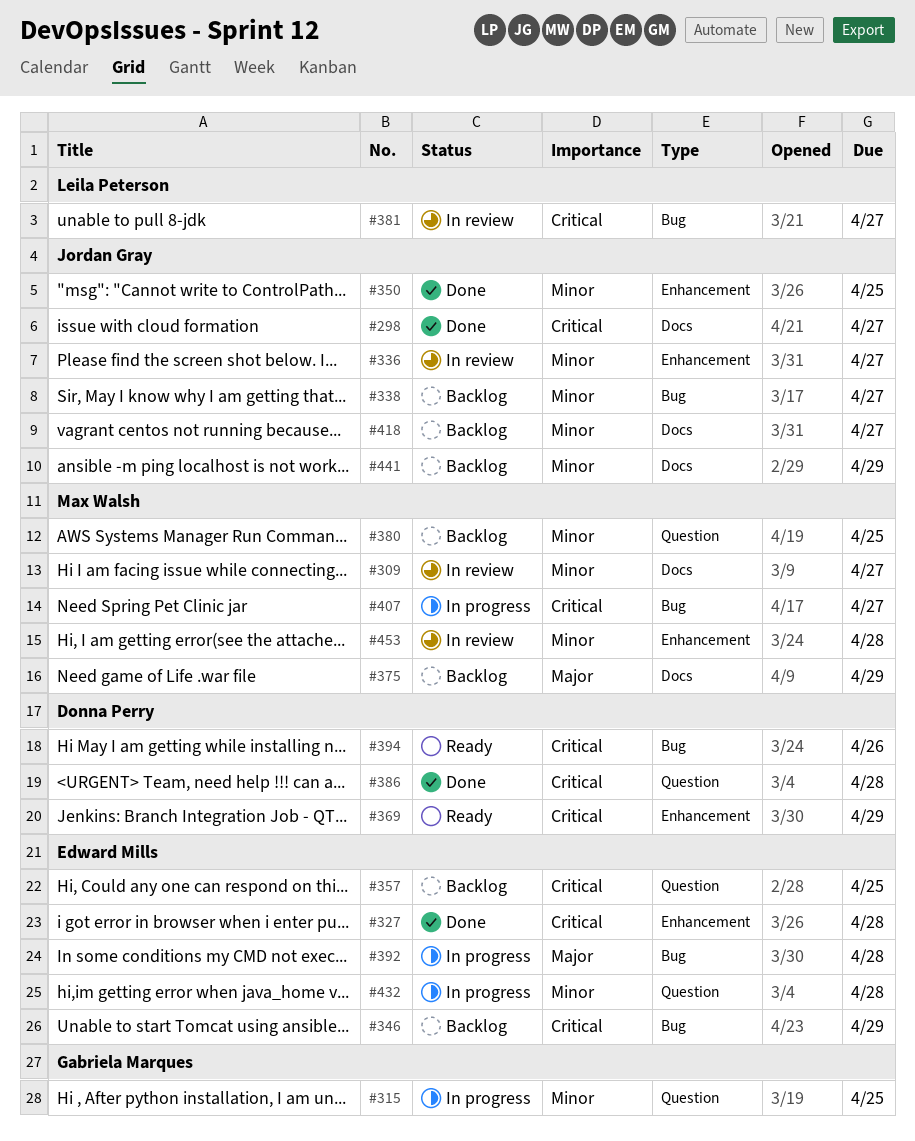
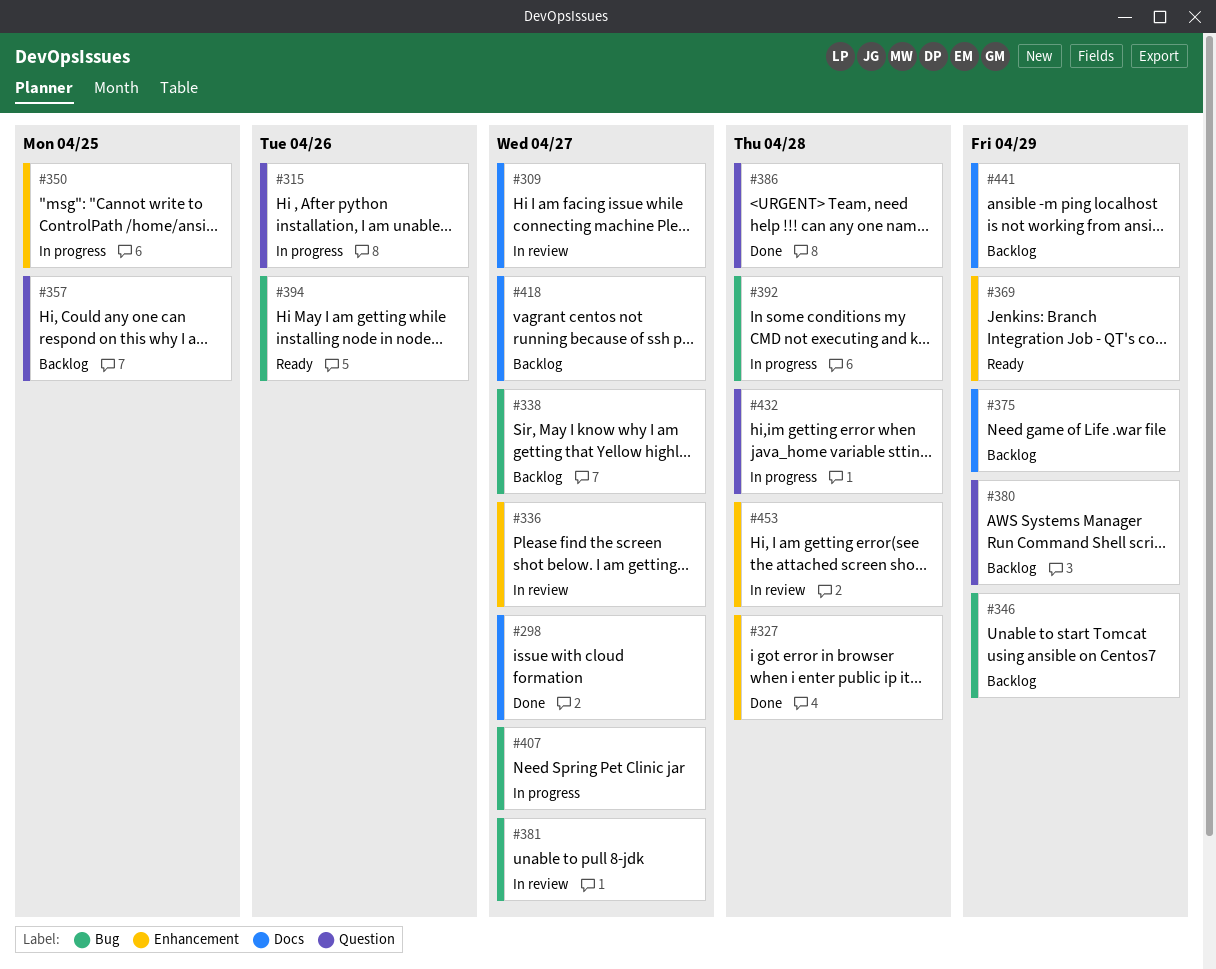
#315, due: Apr 25 -> Apr 26
#350, status: Done -> In progress
#380, due: Apr 25 -> Apr 29

